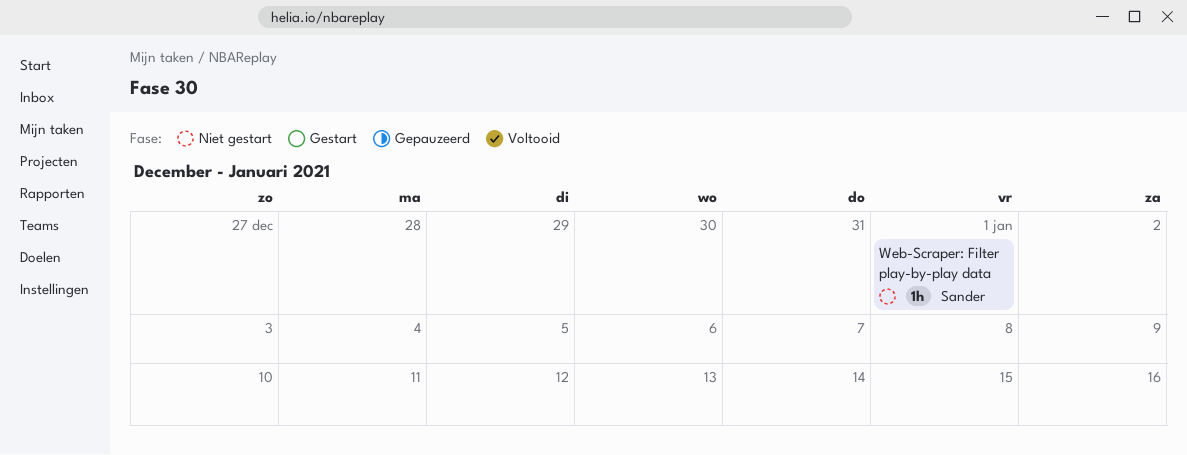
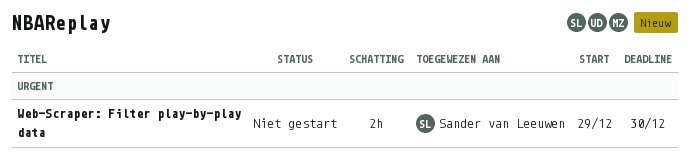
Web-Scraper: Filter play-by-play data, estimate: 1h -> 2h
Web-Scraper: Filter play-by-play data, due: Jan 1 -> Dec 30

